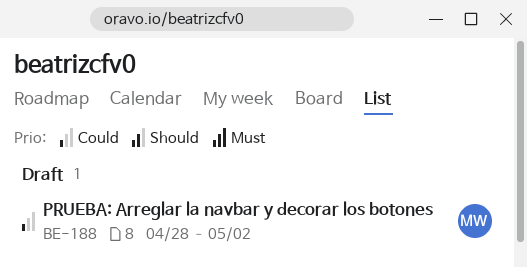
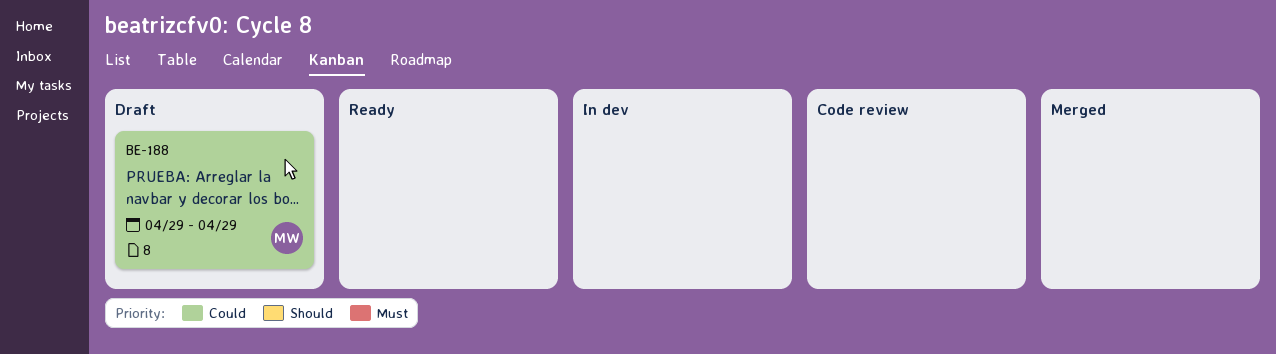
BE-188, start: Apr 28 -> Apr 29
BE-188, due: May 2 -> Apr 29

